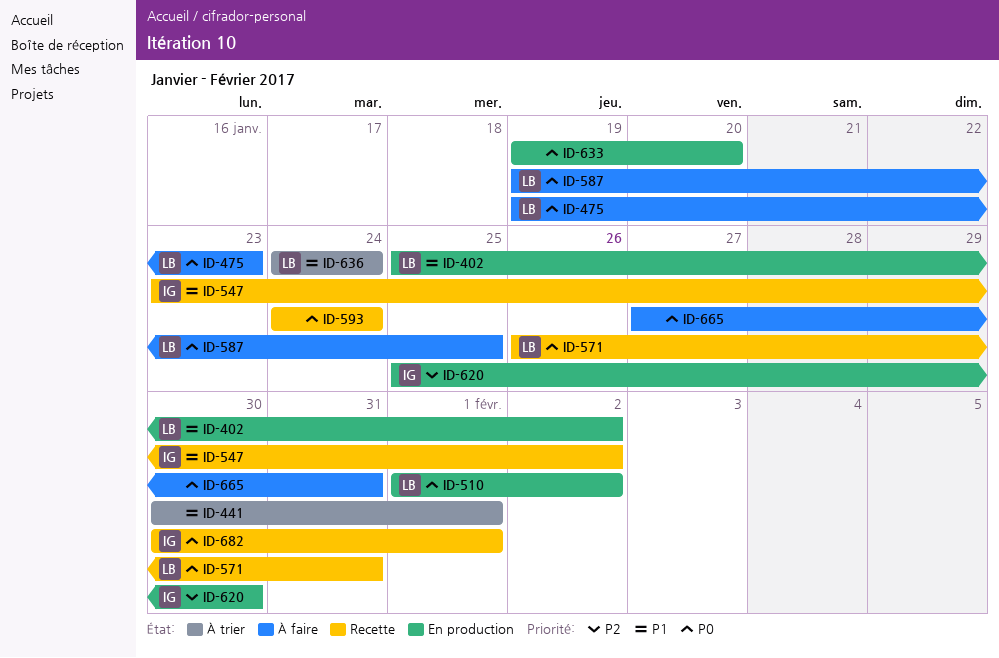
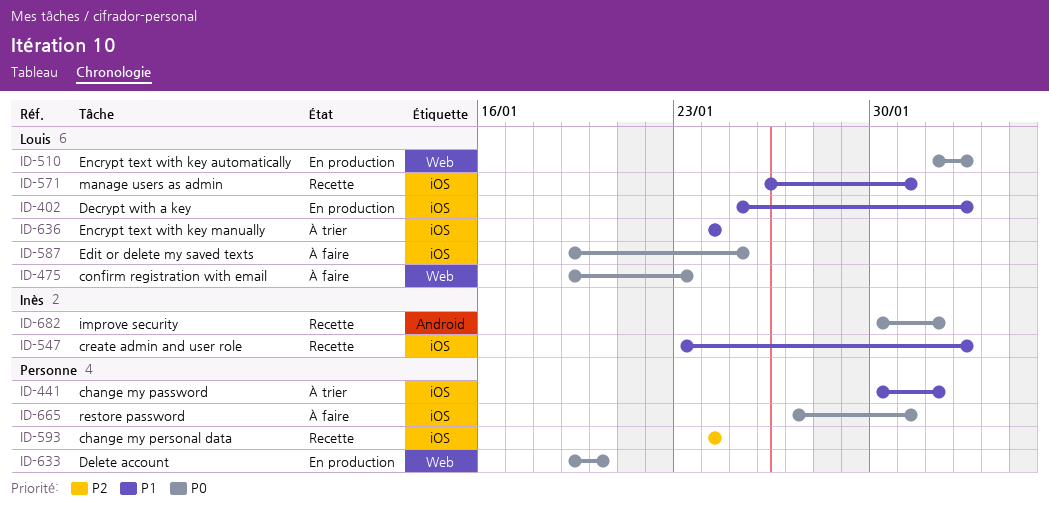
ID-571, priority: P0 -> P1
ID-593, priority: P0 -> P2
ID-620: present -> none

